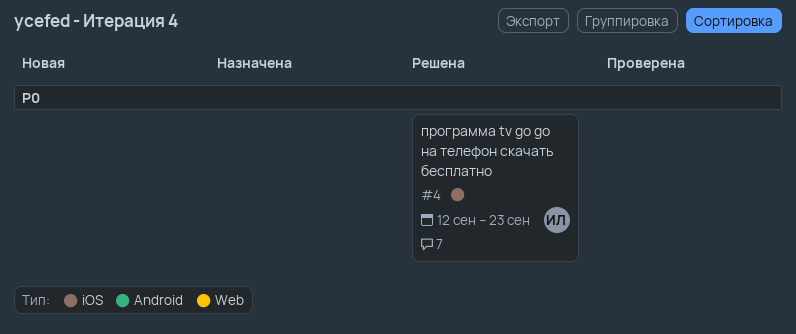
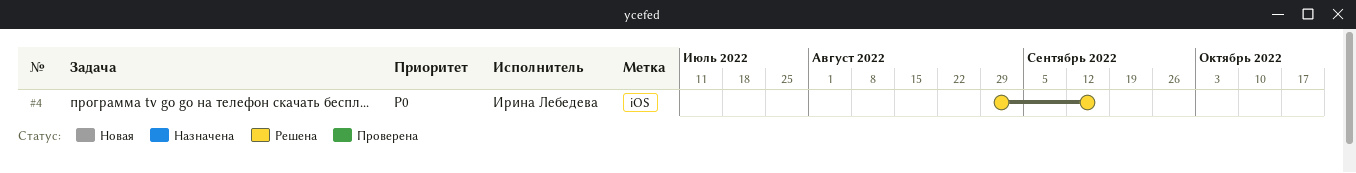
#4, start: Sep 12 -> Aug 29
#4, due: Sep 23 -> Sep 16

